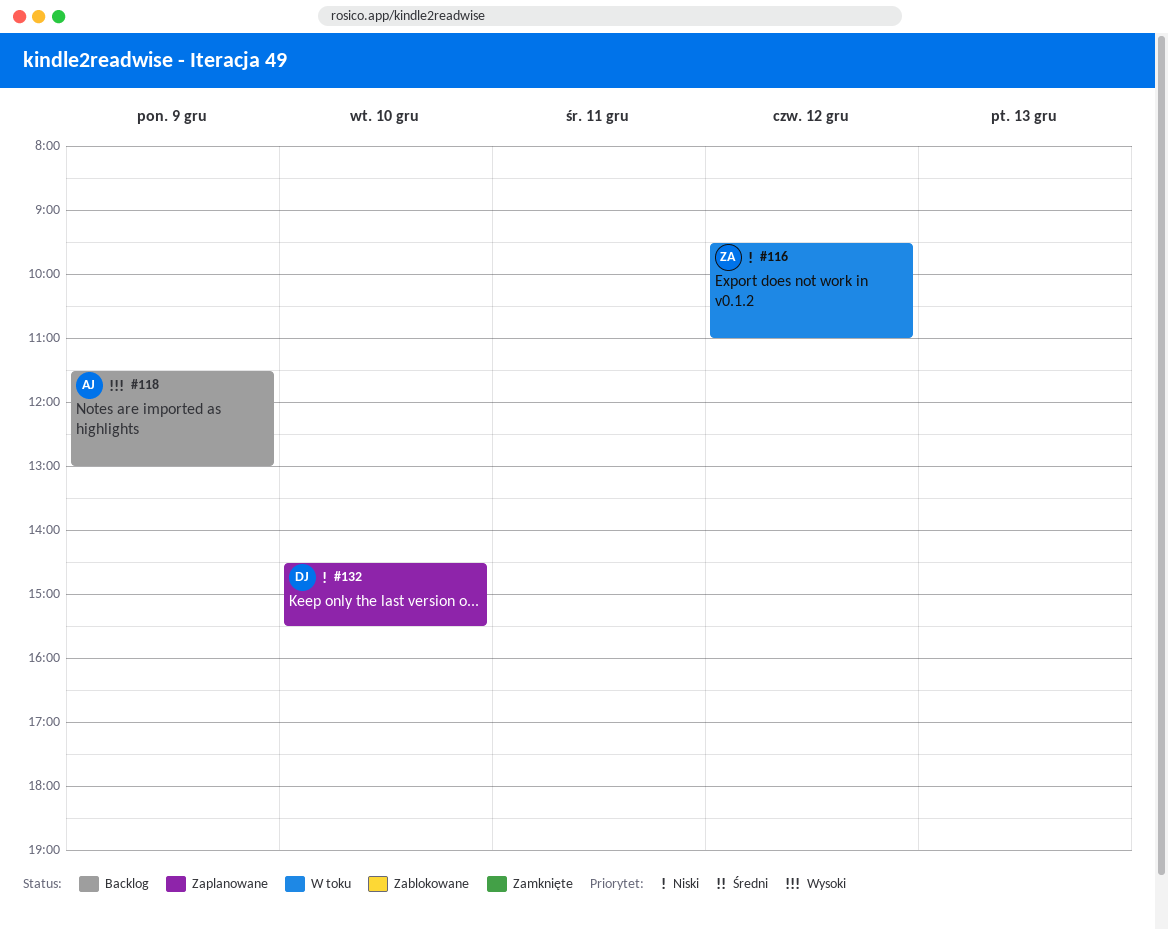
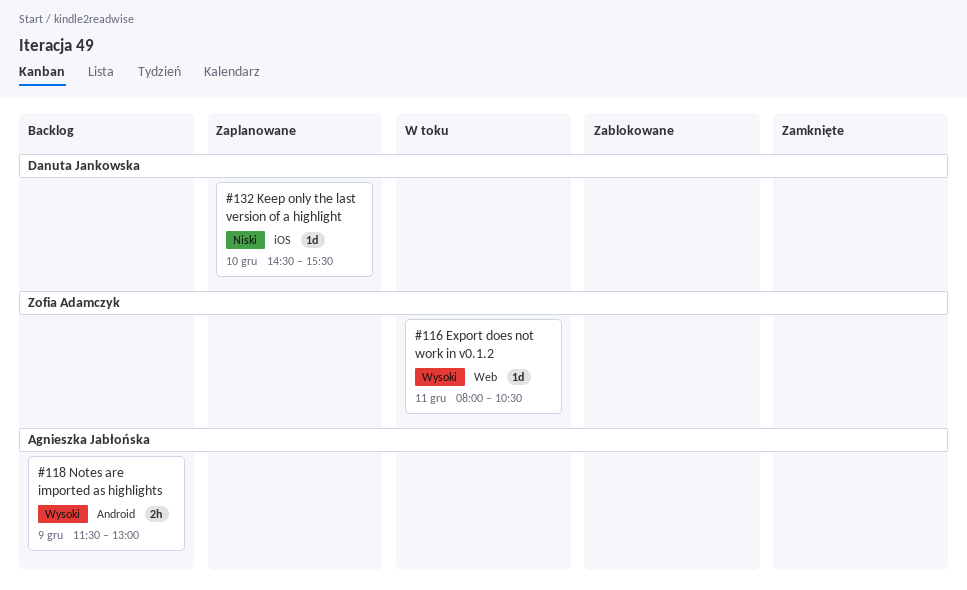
#116, priority: Niski -> Wysoki
#116, day: Dec 12 -> Dec 11
#116, begins: 09:30 -> 08:00
#116, ends: 11:00 -> 10:30

